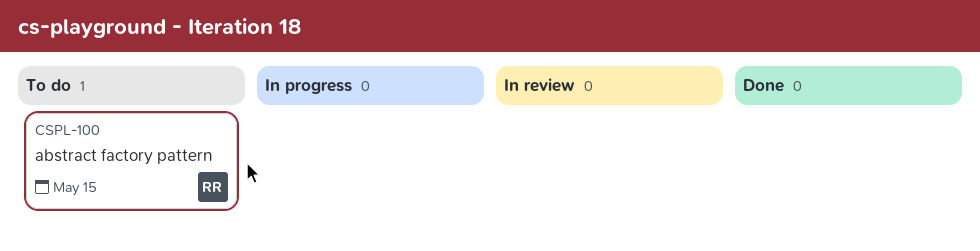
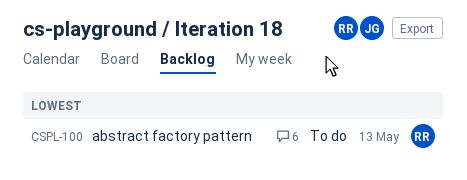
CSPL-100, due: May 15 -> May 13

